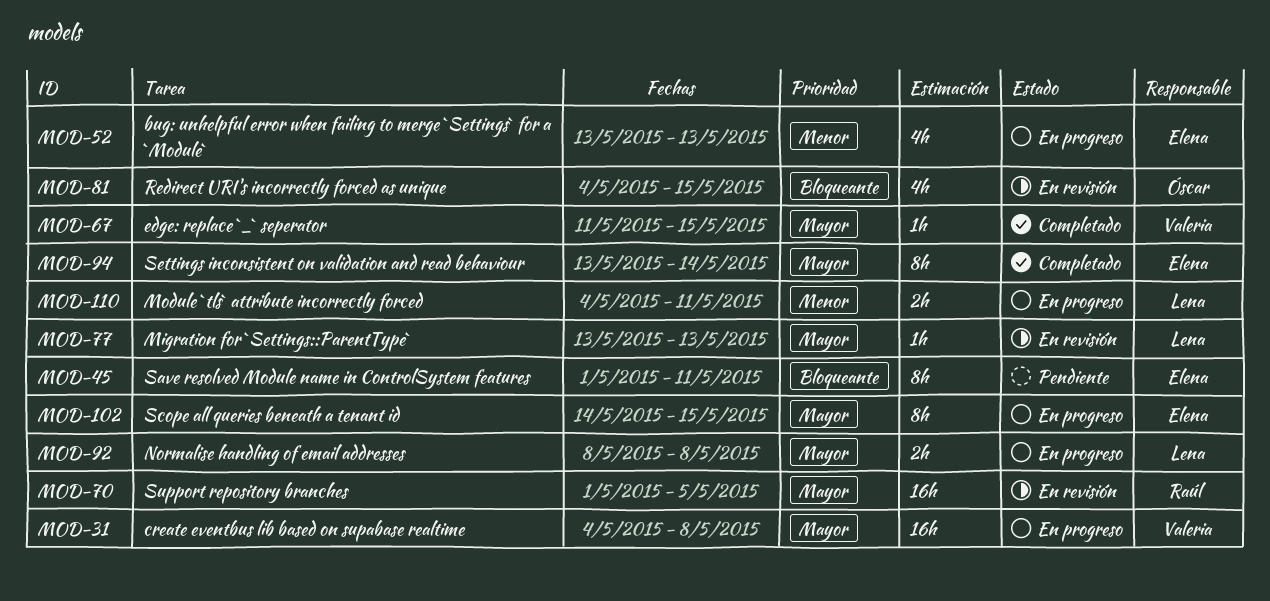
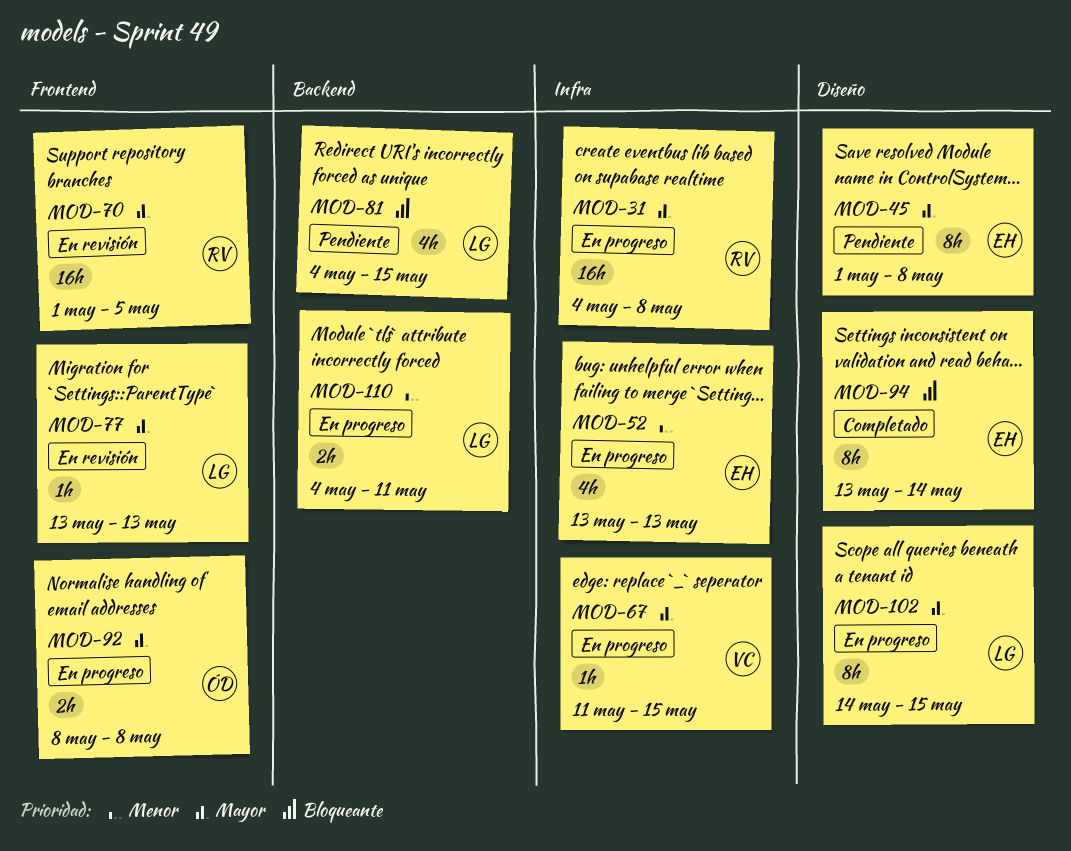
MOD-31, owner: Valeria -> Raúl
MOD-45, priority: Bloqueante -> Mayor
MOD-45, due: May 11 -> May 8
MOD-67, status: Completado -> En progreso
MOD-81, status: En revisión -> Pendiente
MOD-81, owner: Óscar -> Lena
MOD-92, owner: Lena -> Óscar
MOD-94, priority: Mayor -> Bloqueante
MOD-102, owner: Elena -> Lena

